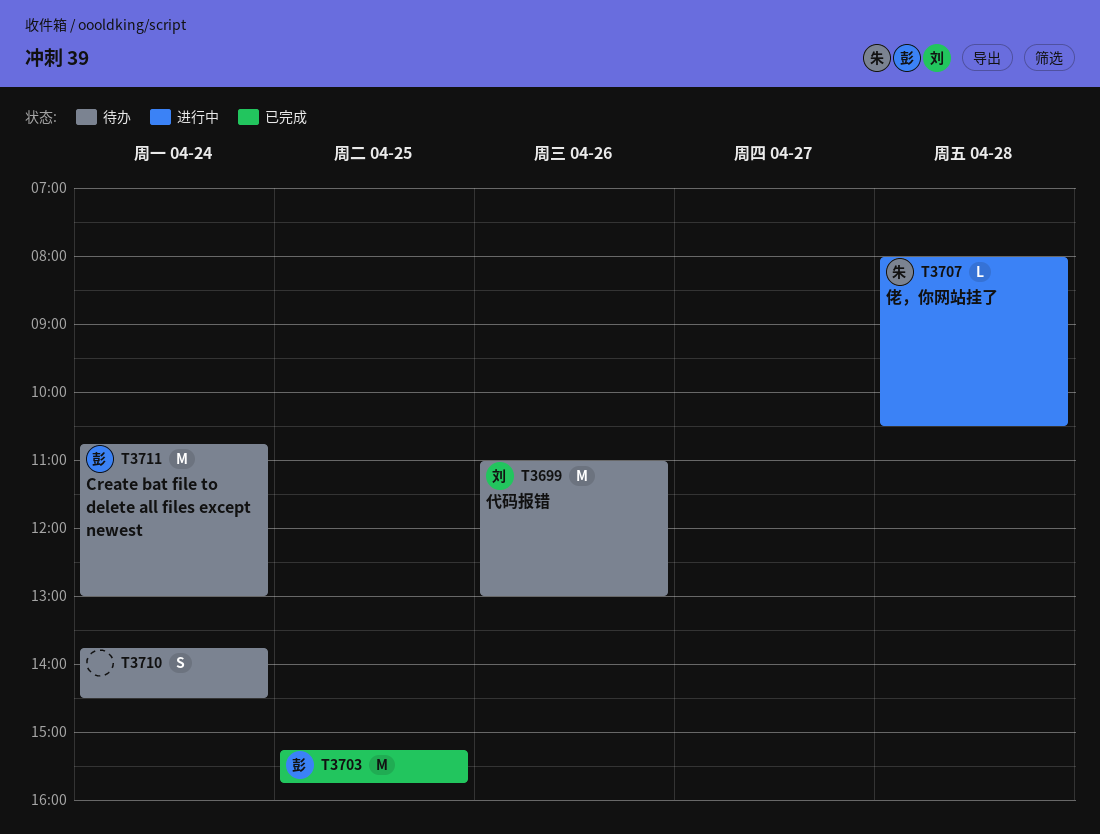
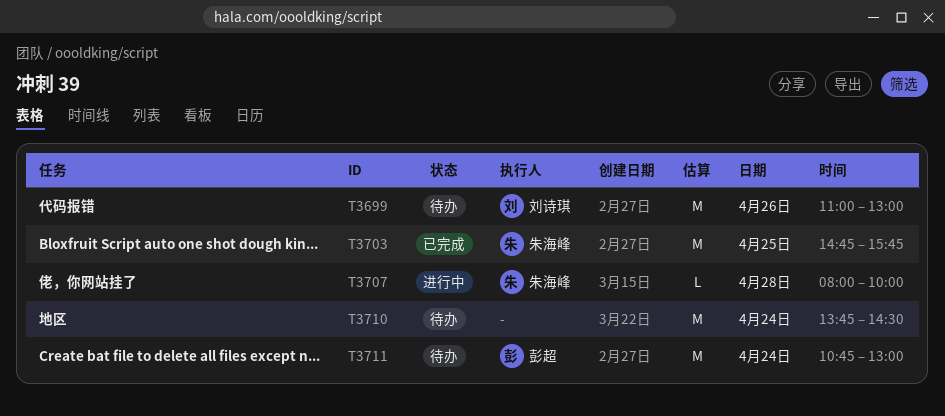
T3703, owner: 彭超 -> 朱海峰
T3703, begins: 15:15 -> 14:45
T3707, ends: 10:30 -> 10:00
T3710, estimate: S -> M

